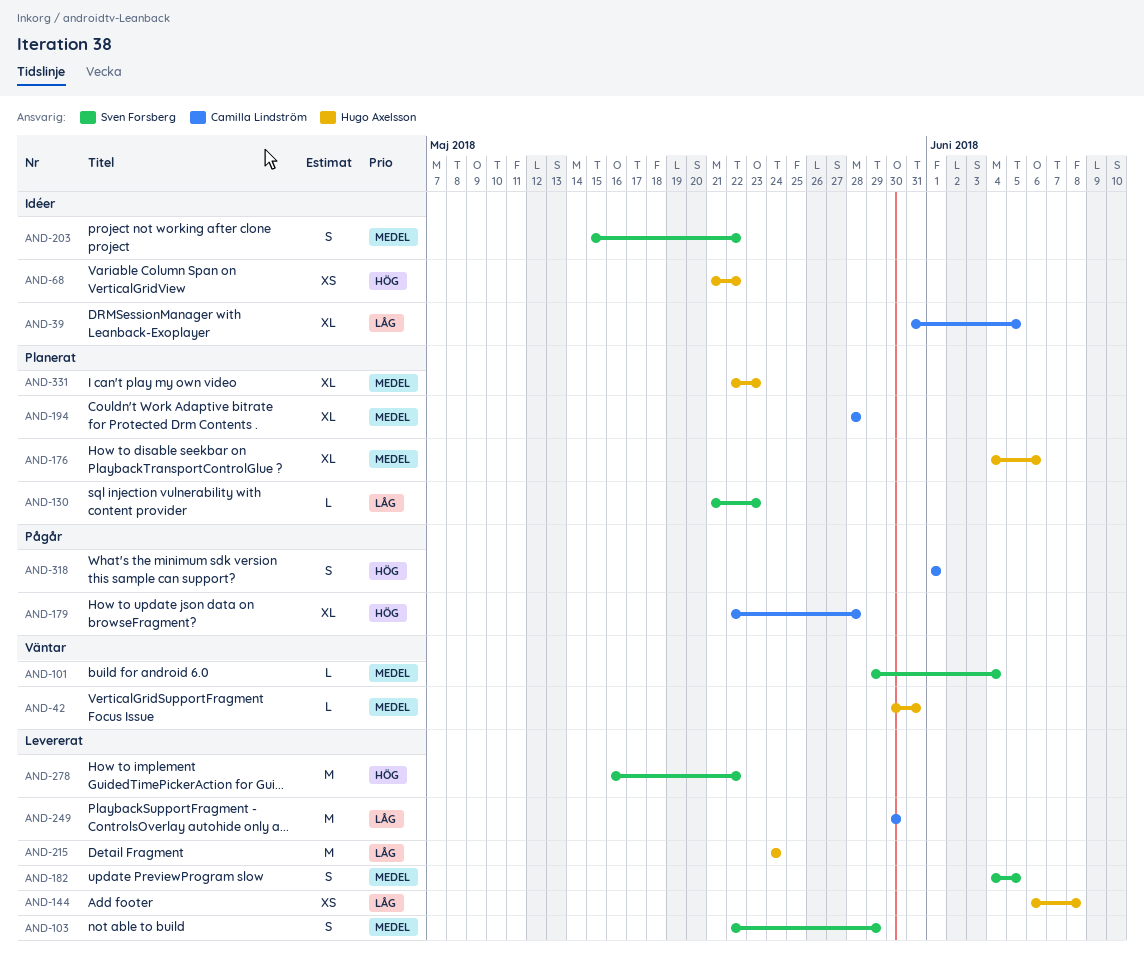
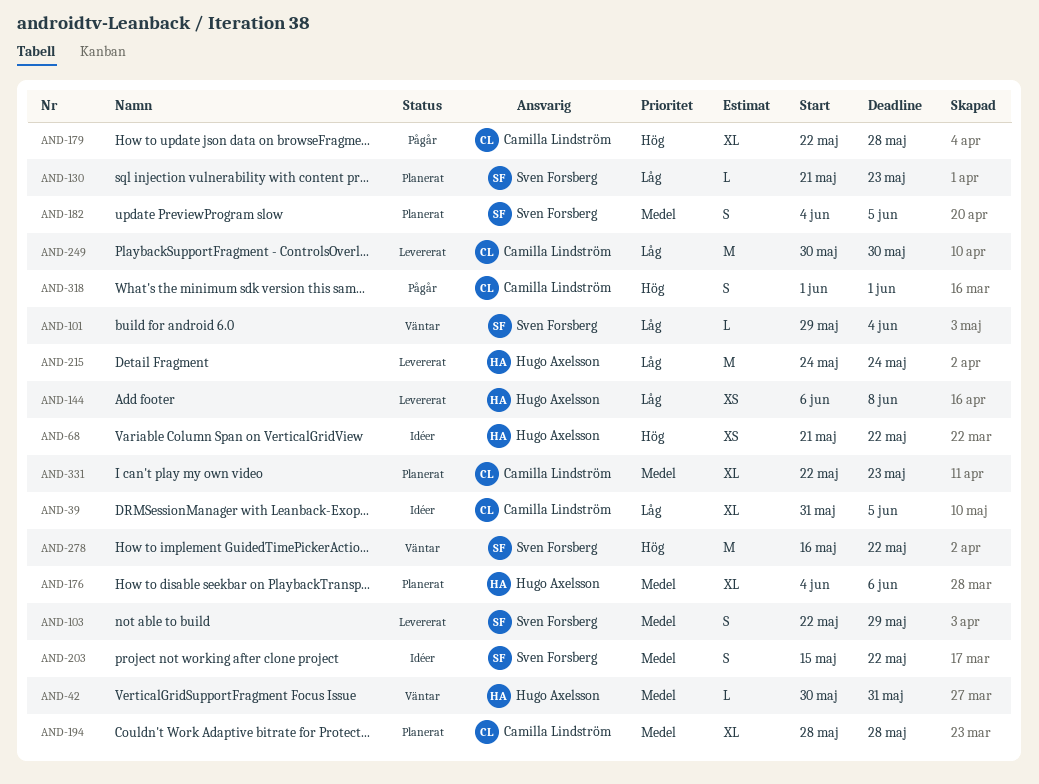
AND-101, priority: Medel -> Låg
AND-182, status: Levererat -> Planerat
AND-278, status: Levererat -> Väntar
AND-331, owner: Hugo Axelsson -> Camilla Lindström

